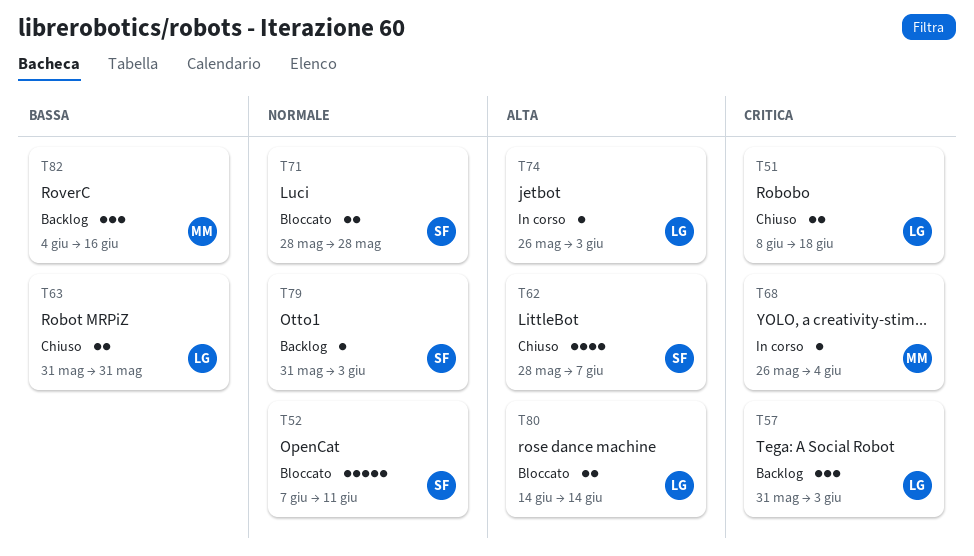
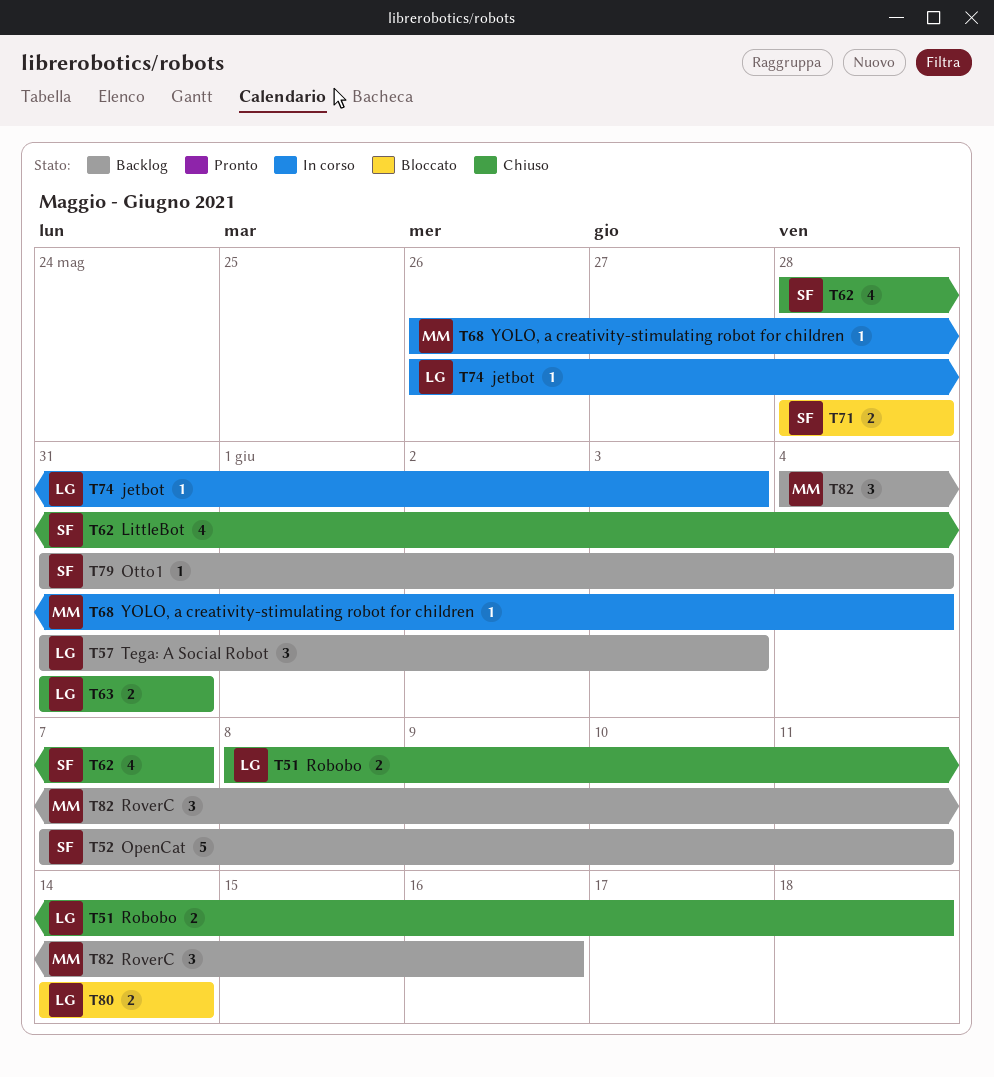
T52, status: Bloccato -> Backlog
T79, due: Jun 3 -> Jun 4

